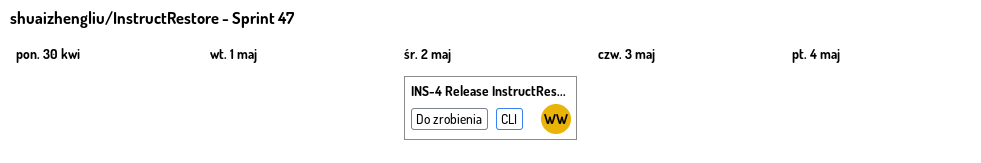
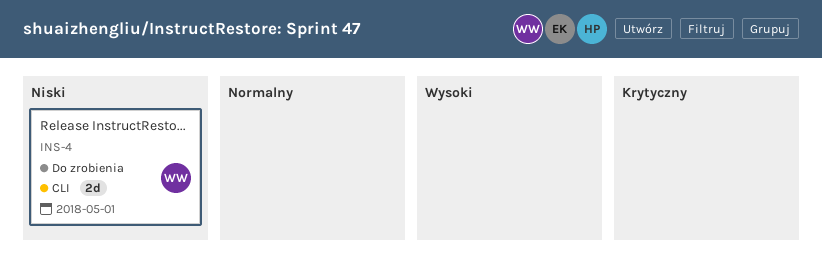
INS-4, due: May 2 -> May 1

